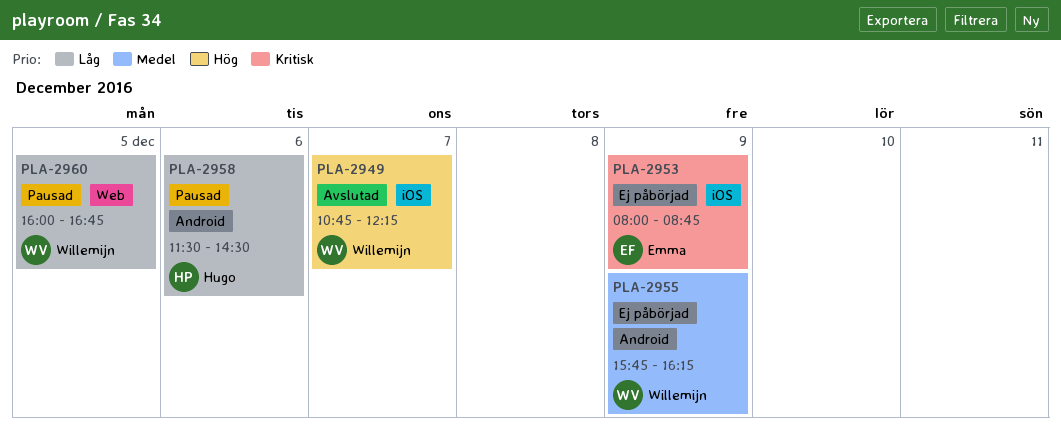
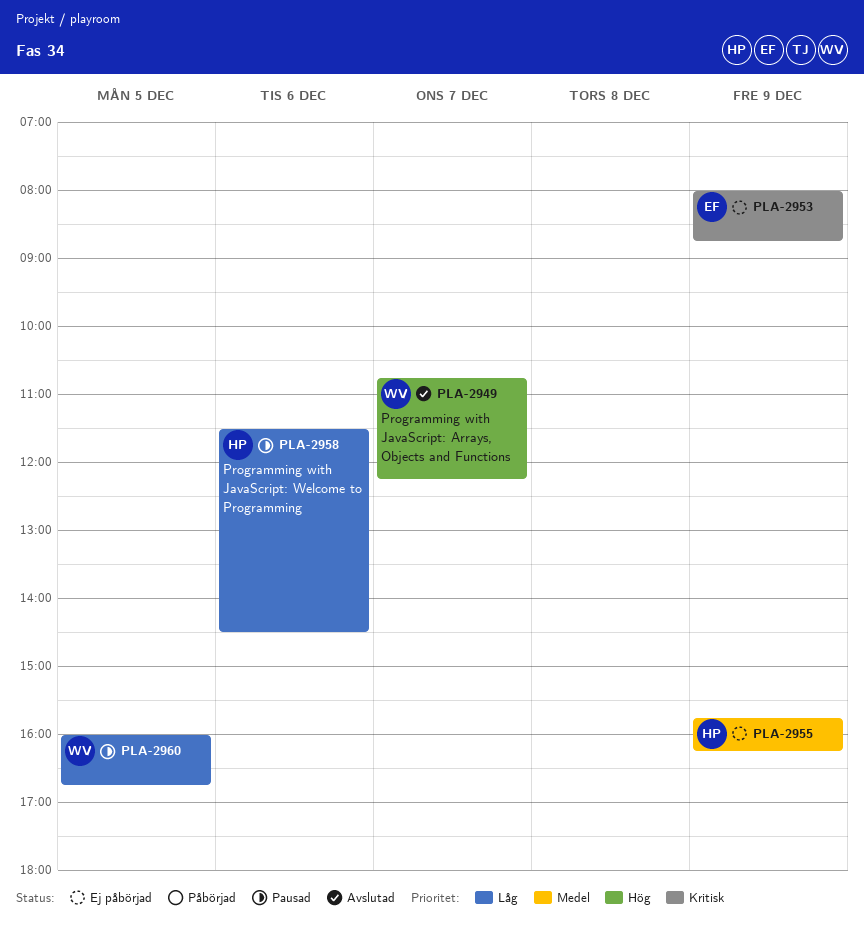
PLA-2955, owner: Willemijn -> Hugo

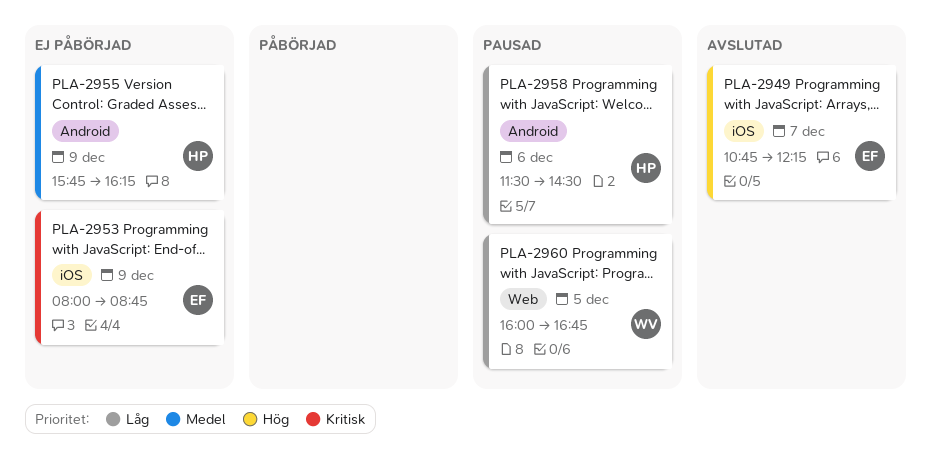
PLA-2949, owner: WV -> EF

